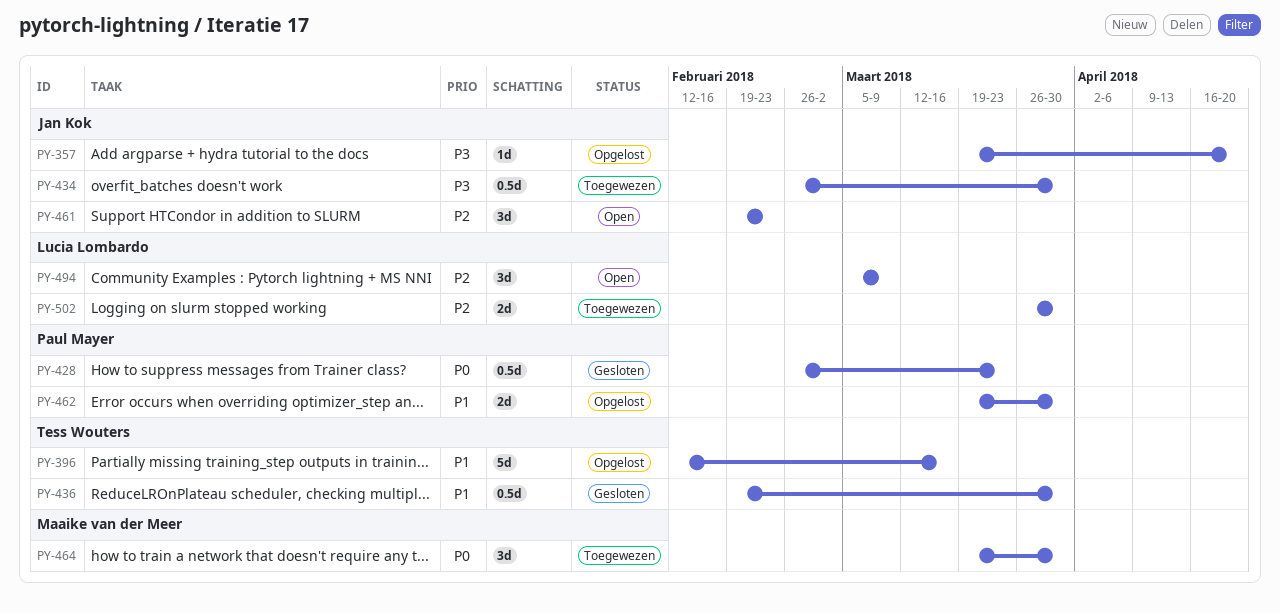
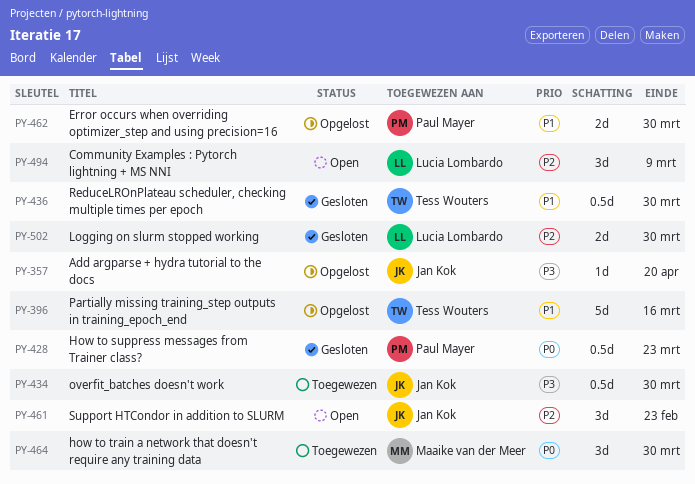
PY-502, status: Toegewezen -> Gesloten

